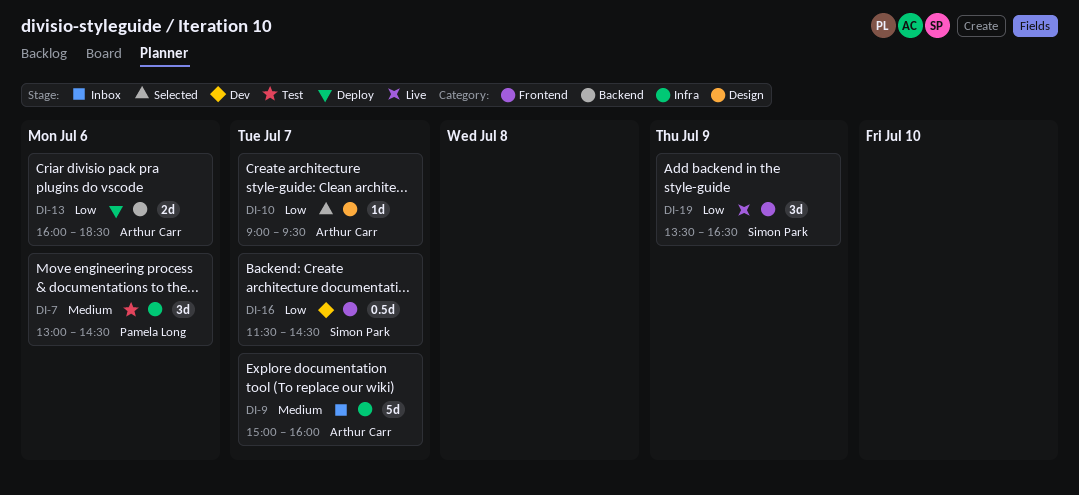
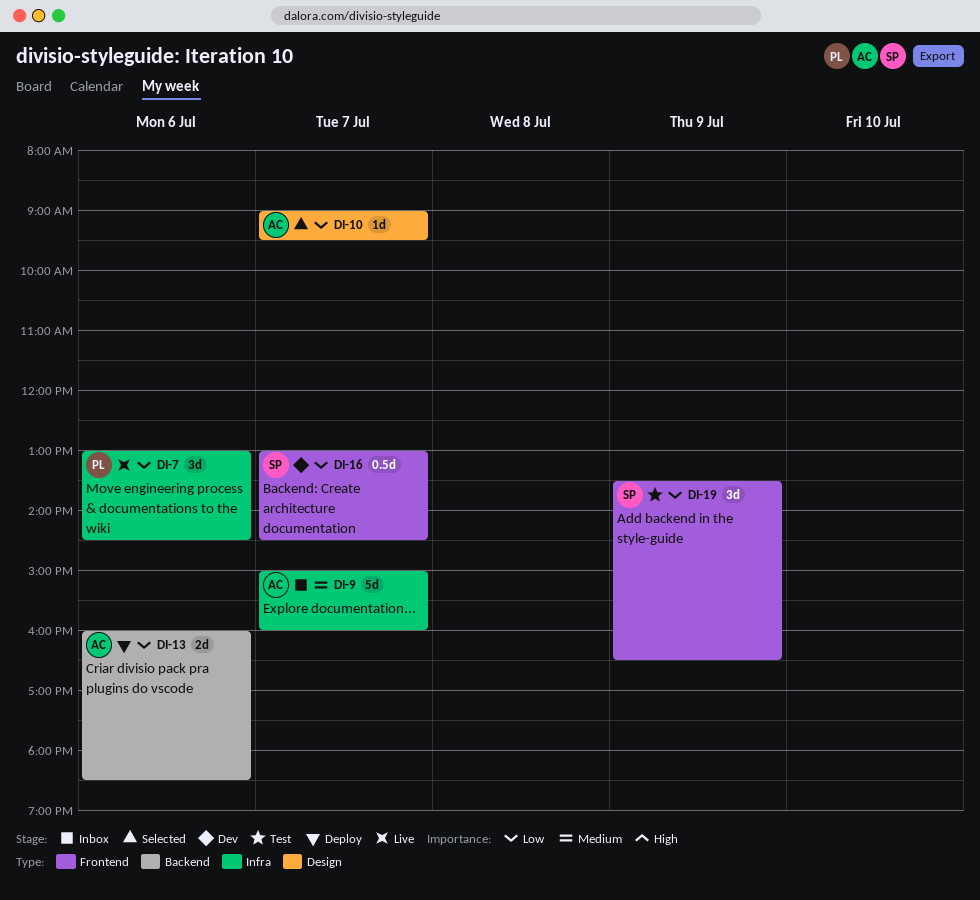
DI-7, status: Test -> Live
DI-7, priority: Medium -> Low
DI-16, begins: 11:30 -> 13:00
DI-19, status: Live -> Test

